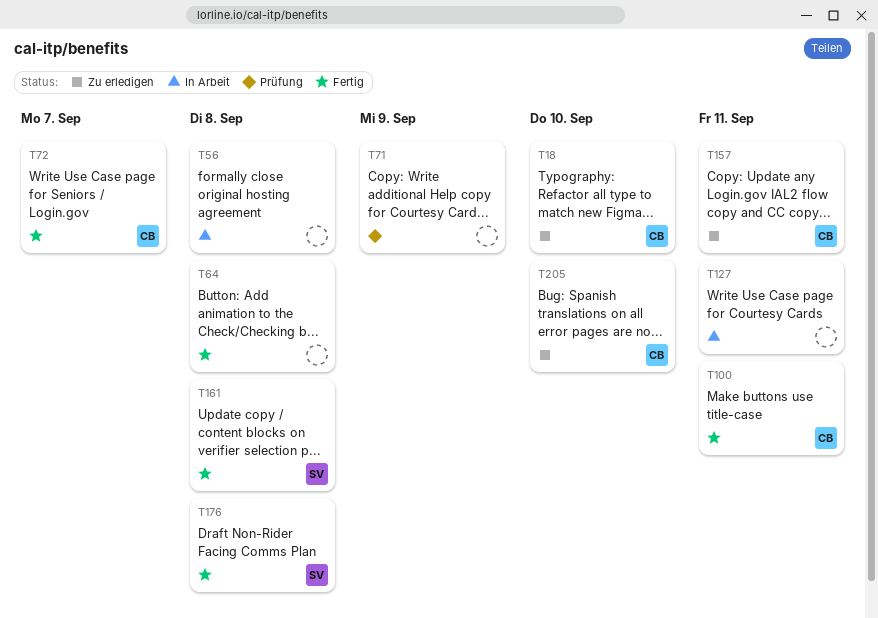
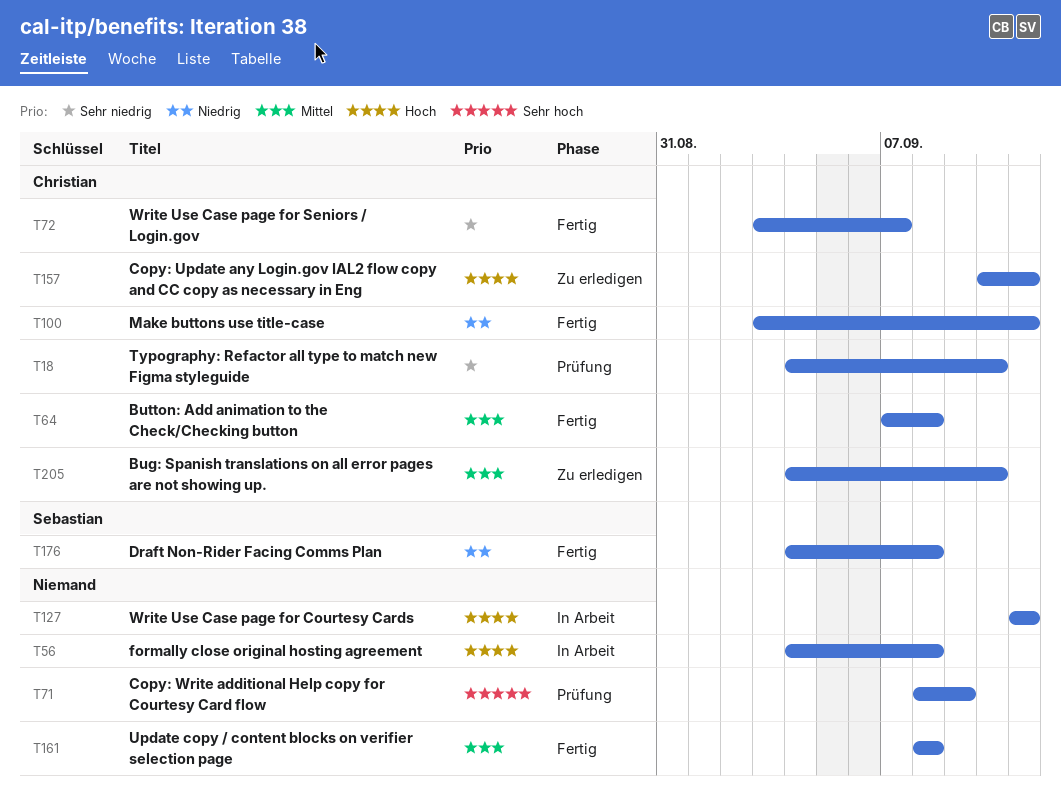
T18, status: Zu erledigen -> Prüfung
T64, owner: none -> Christian
T161, owner: Sebastian -> none

